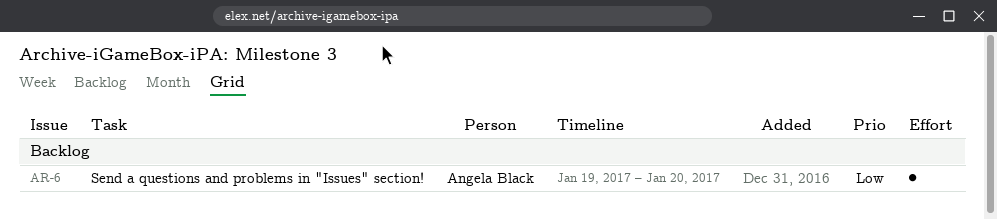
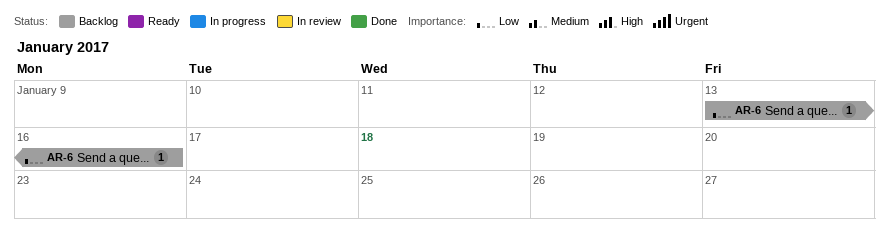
AR-6, start: Jan 19 -> Jan 13
AR-6, due: Jan 20 -> Jan 16

